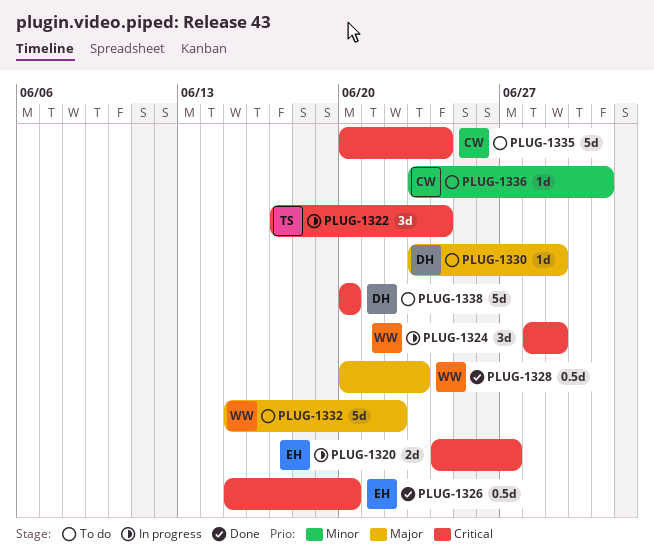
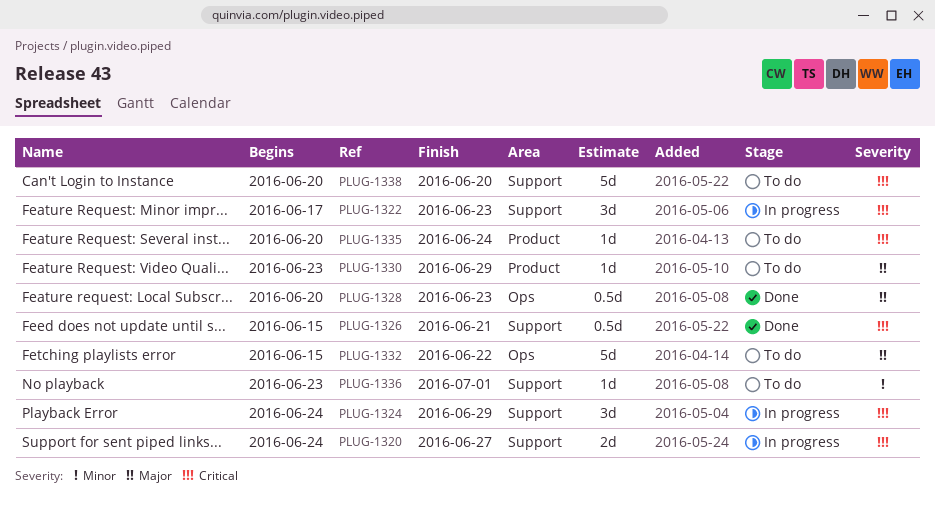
PLUG-1322, due: Jun 24 -> Jun 23
PLUG-1324, start: Jun 28 -> Jun 24
PLUG-1326, due: Jun 20 -> Jun 21
PLUG-1335, estimate: 5d -> 1d

